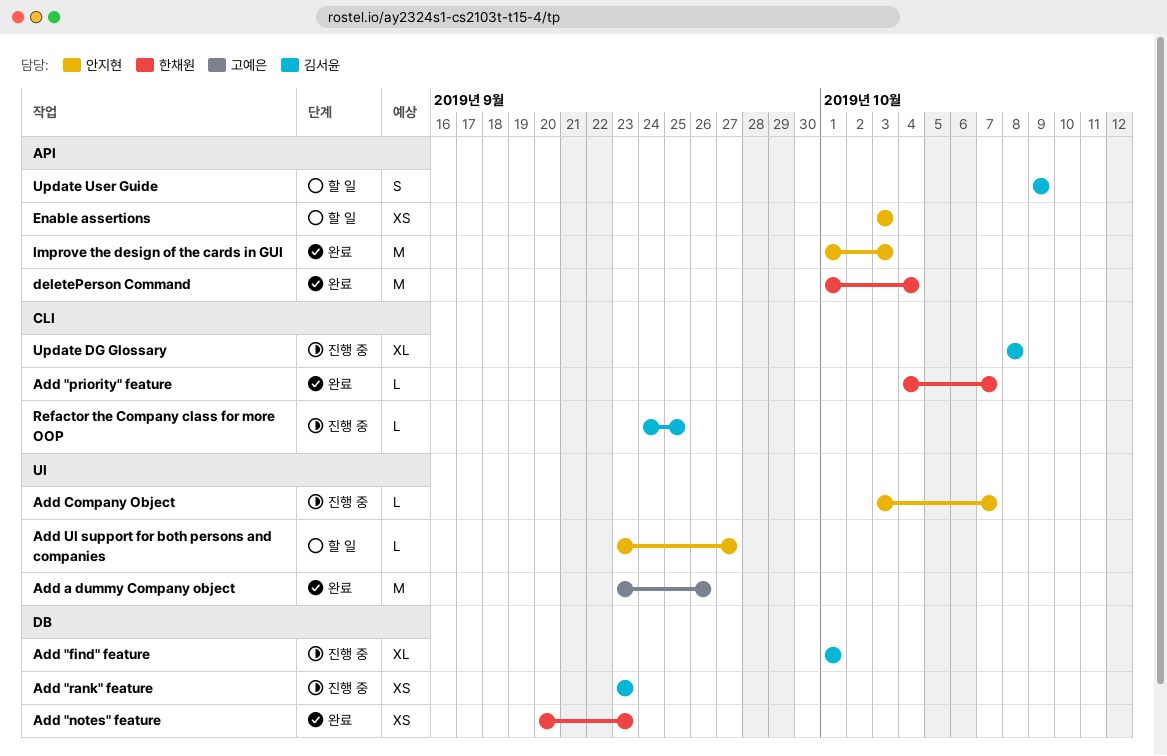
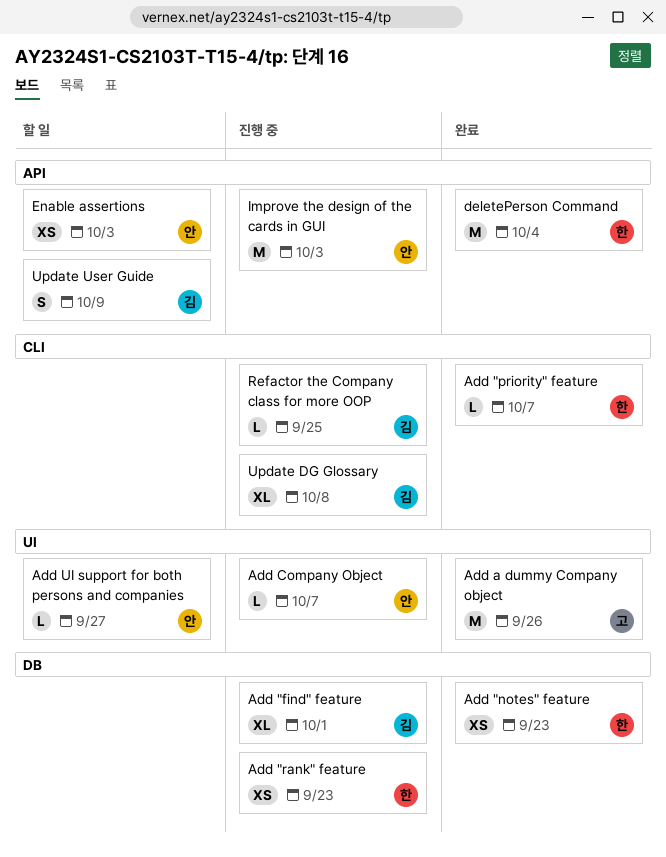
Add "rank" feature, owner: 김서윤 -> 한채원
Improve the design of the cards in GUI, status: 완료 -> 진행 중

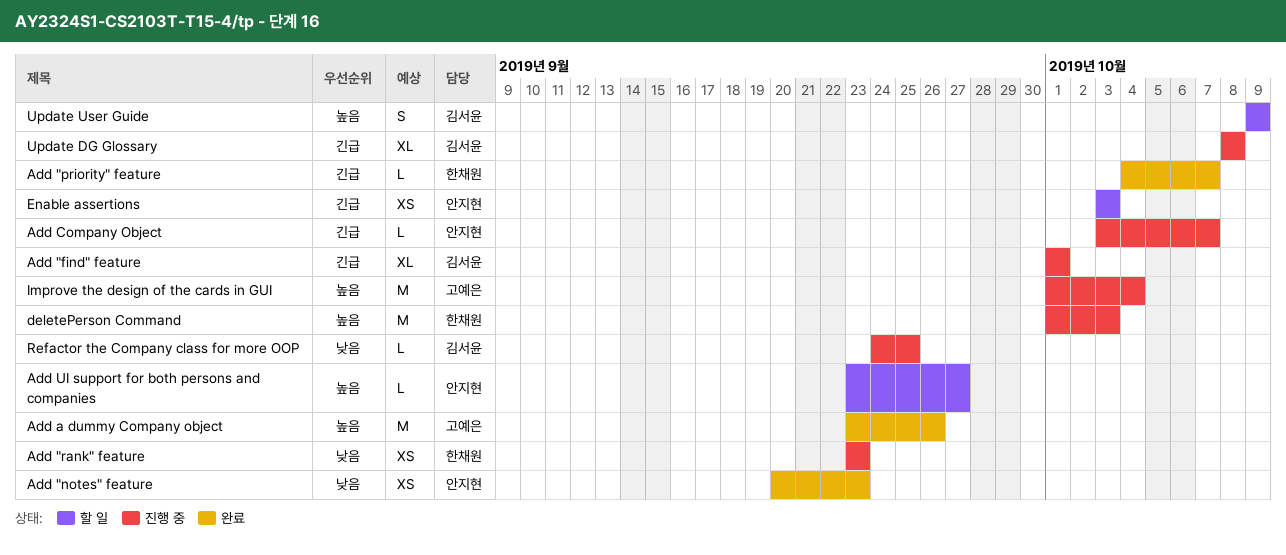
Add "notes" feature, owner: 한채원 -> 안지현
deletePerson Command, status: 완료 -> 진행 중
deletePerson Command, due: Oct 4 -> Oct 3
Improve the design of the cards in GUI, owner: 안지현 -> 고예은
Improve the design of the cards in GUI, due: Oct 3 -> Oct 4

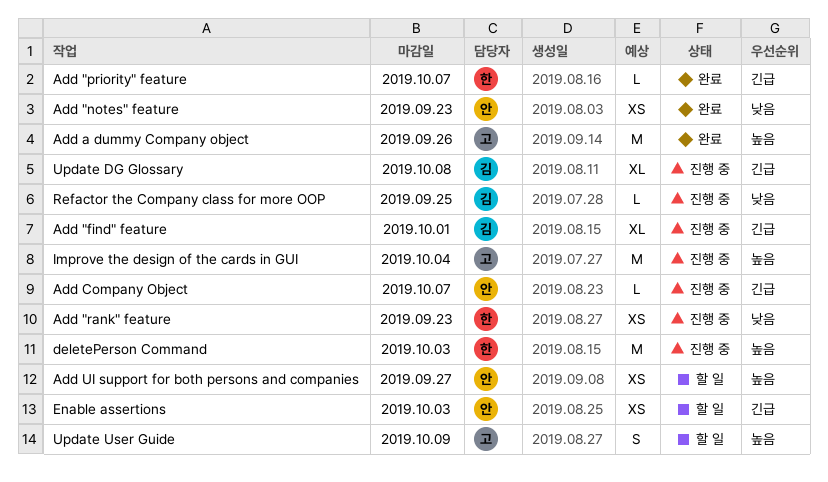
Add UI support for both persons and companies, estimate: L -> XS
Update User Guide, owner: 김서윤 -> 고예은

